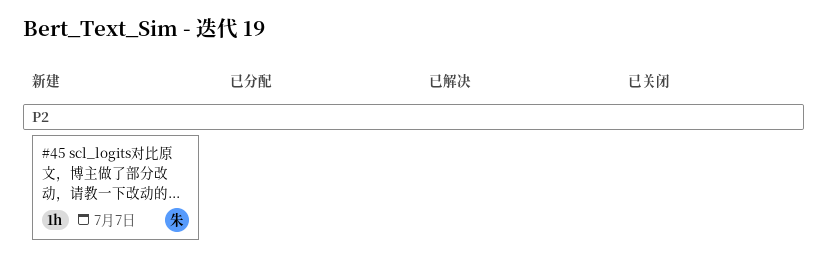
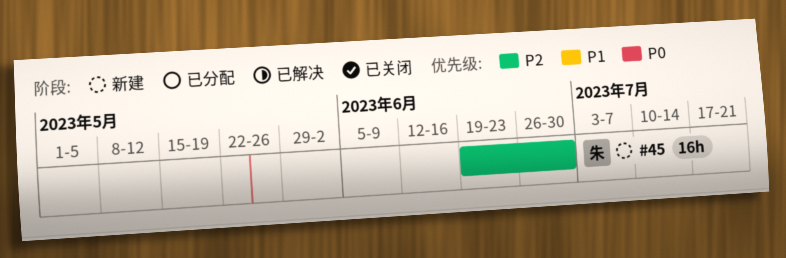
#45, estimate: 1h -> 16h
#45, due: Jul 7 -> Jun 30

